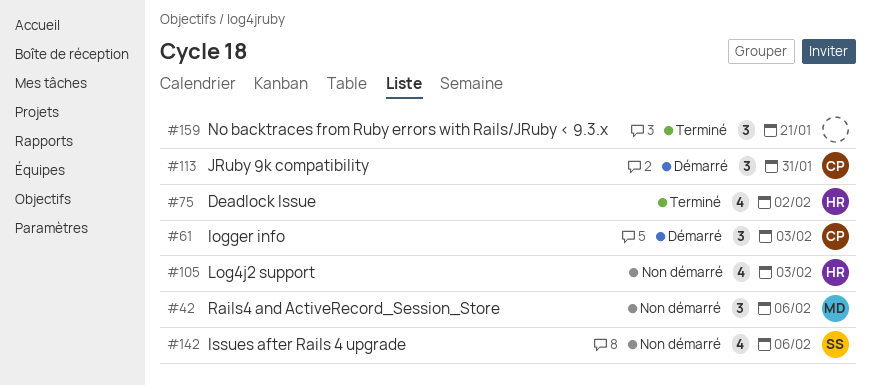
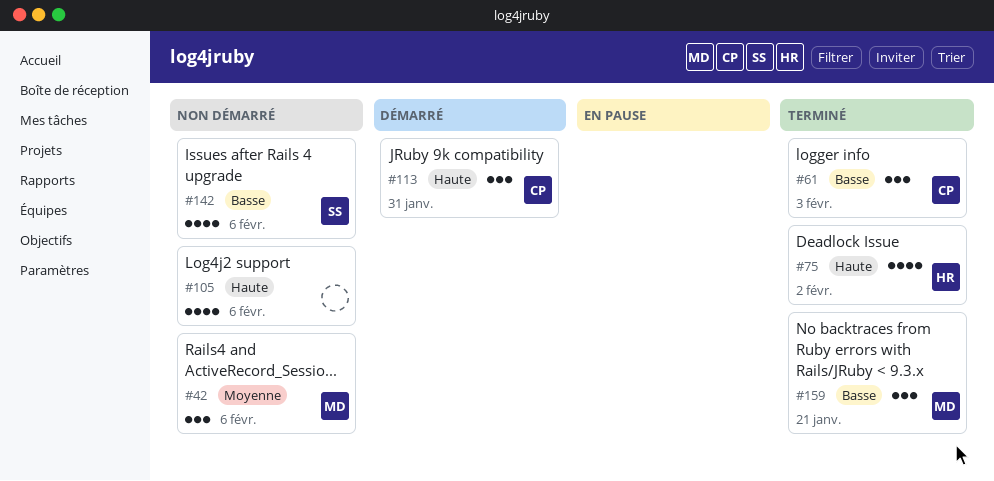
#61, status: Démarré -> Terminé
#105, owner: HR -> none
#105, due: Feb 3 -> Feb 6
#159, owner: none -> MD

